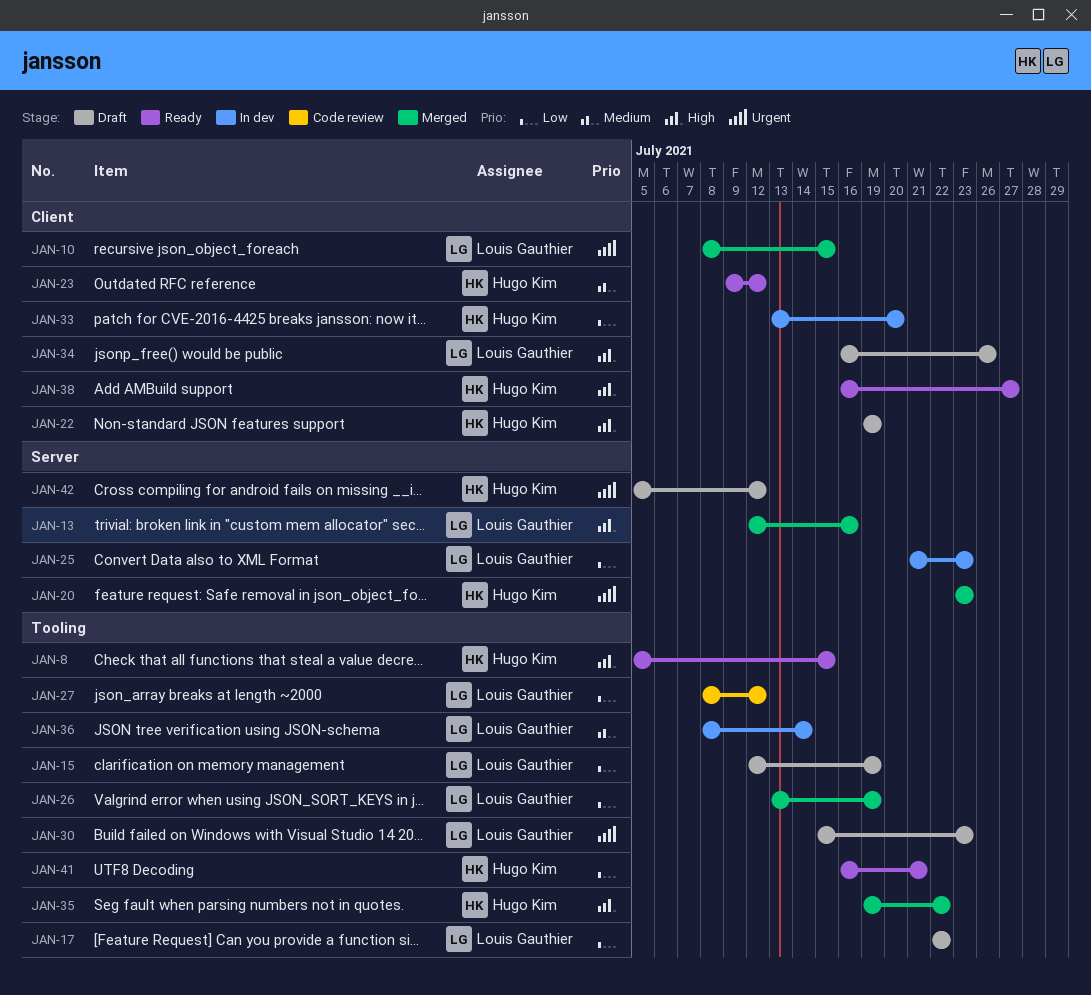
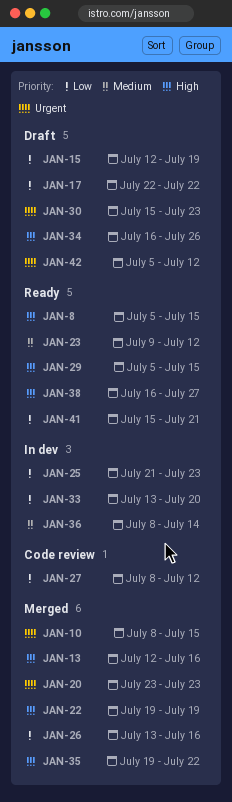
JAN-22, status: Draft -> Merged
JAN-26, due: Jul 19 -> Jul 16
JAN-29: none -> present
JAN-41, start: Jul 16 -> Jul 15

